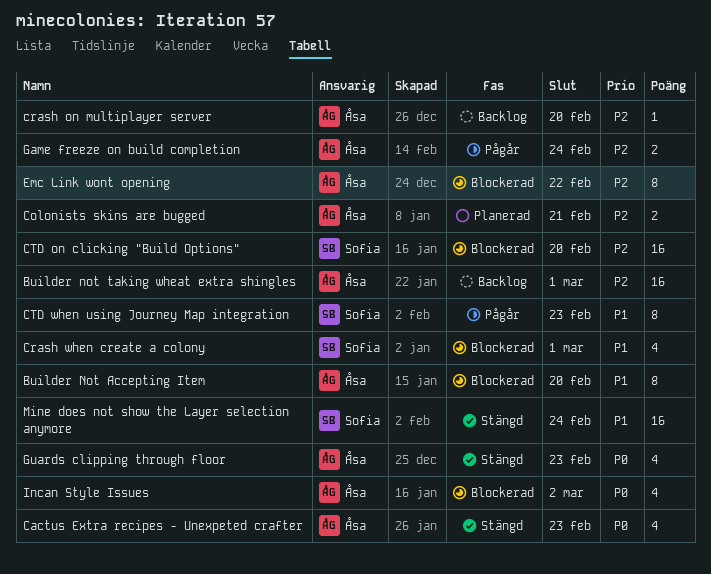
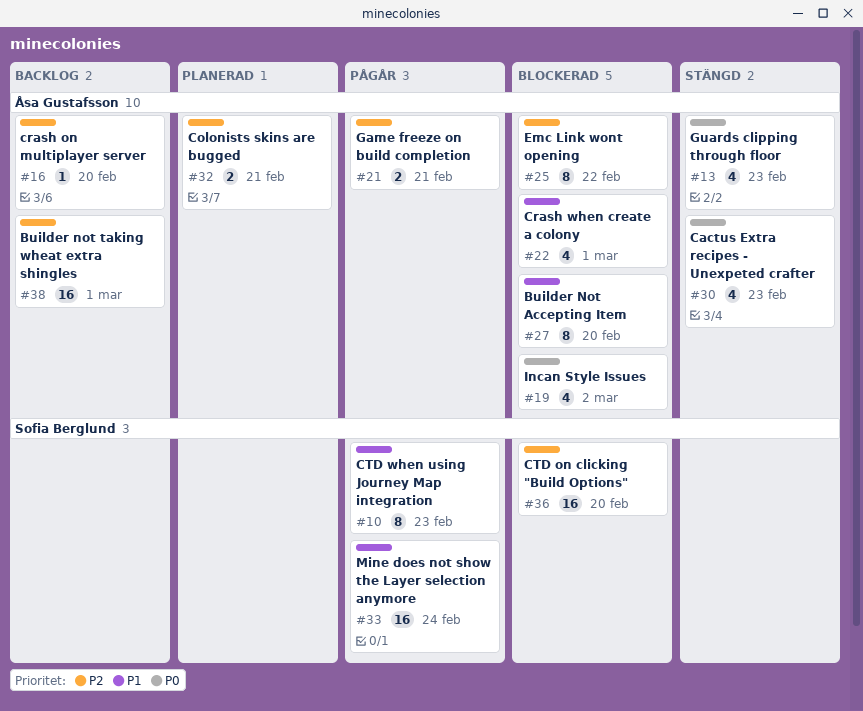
Crash when create a colony, owner: Sofia Berglund -> Åsa Gustafsson
Game freeze on build completion, due: Feb 24 -> Feb 21
Mine does not show the Layer selection anymore, status: Stängd -> Pågår

